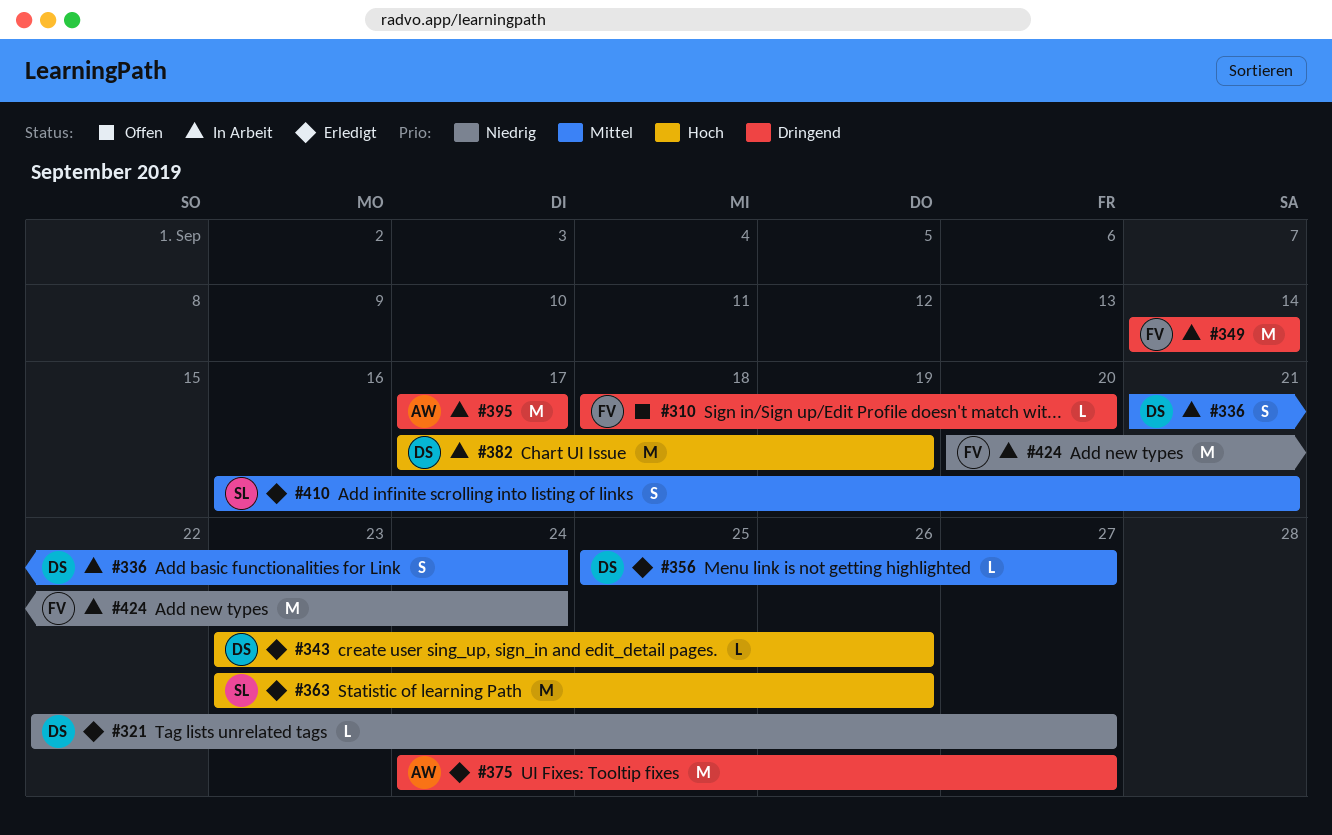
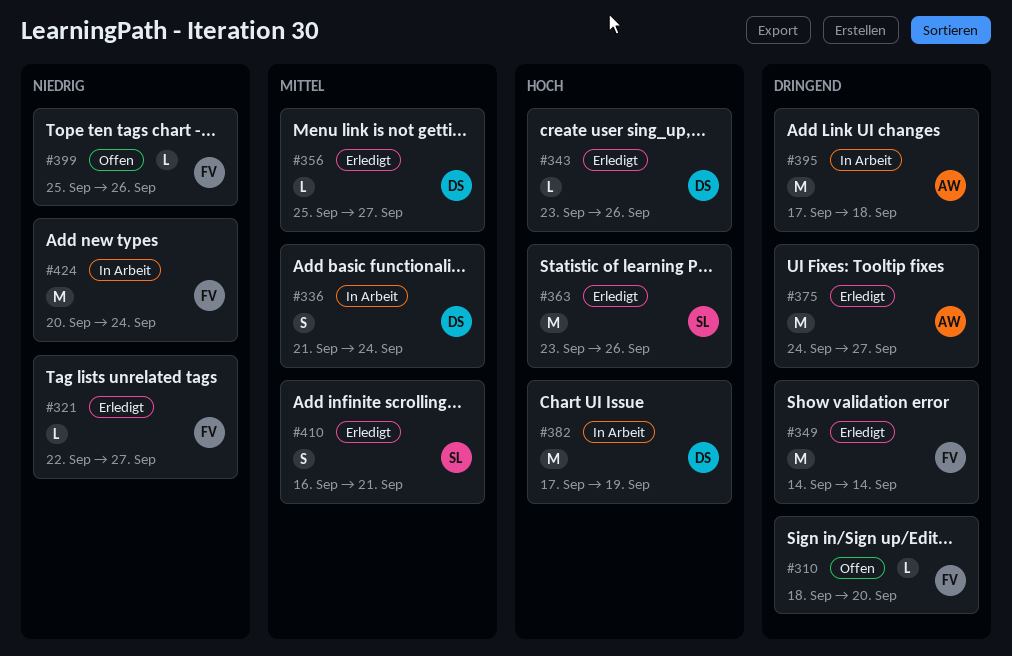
#321, owner: DS -> FV
#349, status: In Arbeit -> Erledigt
#395, due: Sep 17 -> Sep 18
#399: none -> present

